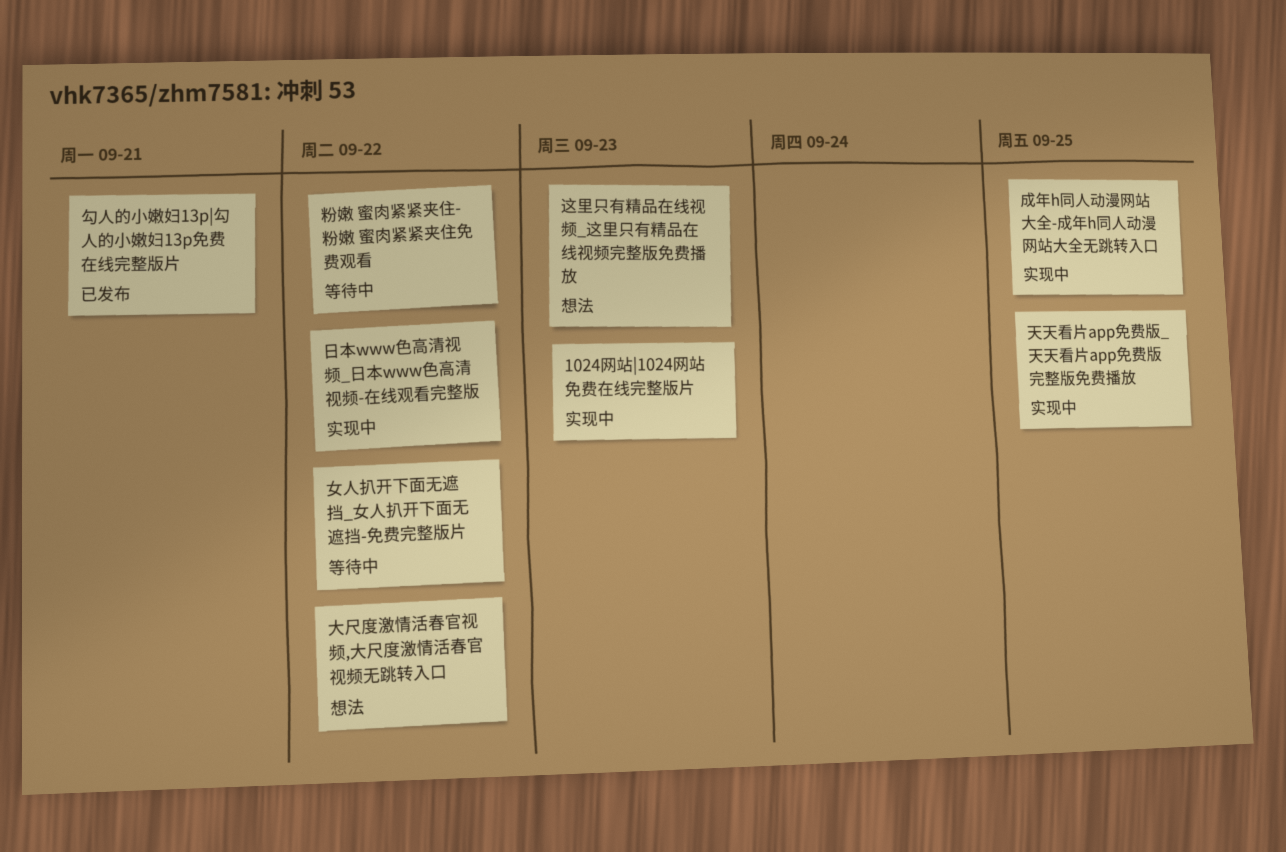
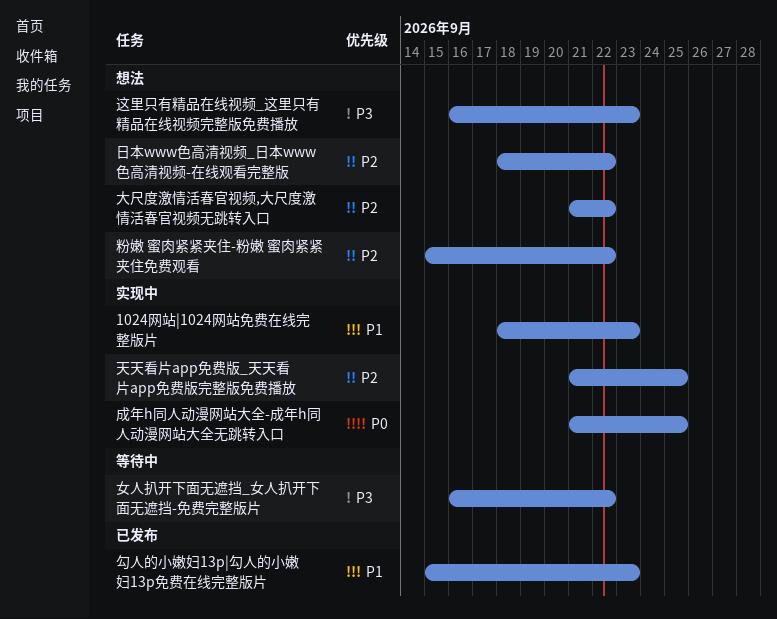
勾人的小嫩妇13p|勾人的小嫩妇13p免费在线完整版片, due: Sep 21 -> Sep 23
日本www色高清视频_日本www色高清视频-在线观看完整版, status: 实现中 -> 想法
粉嫩 蜜肉紧紧夹住-粉嫩 蜜肉紧紧夹住免费观看, status: 等待中 -> 想法

